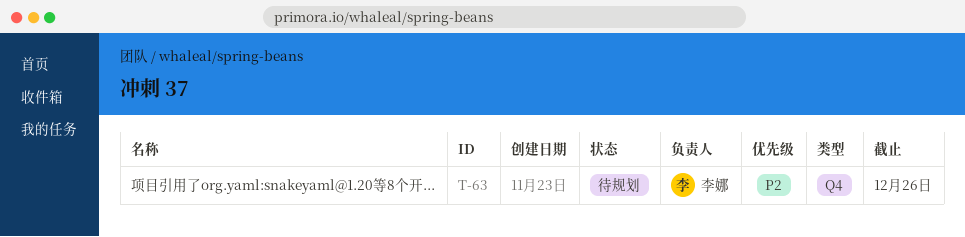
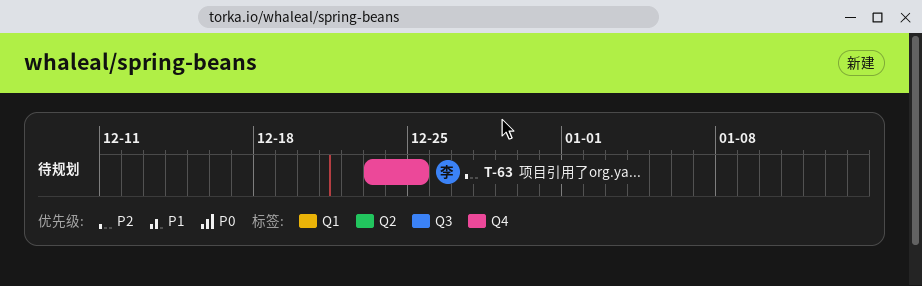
T-63, due: Dec 26 -> Dec 25

